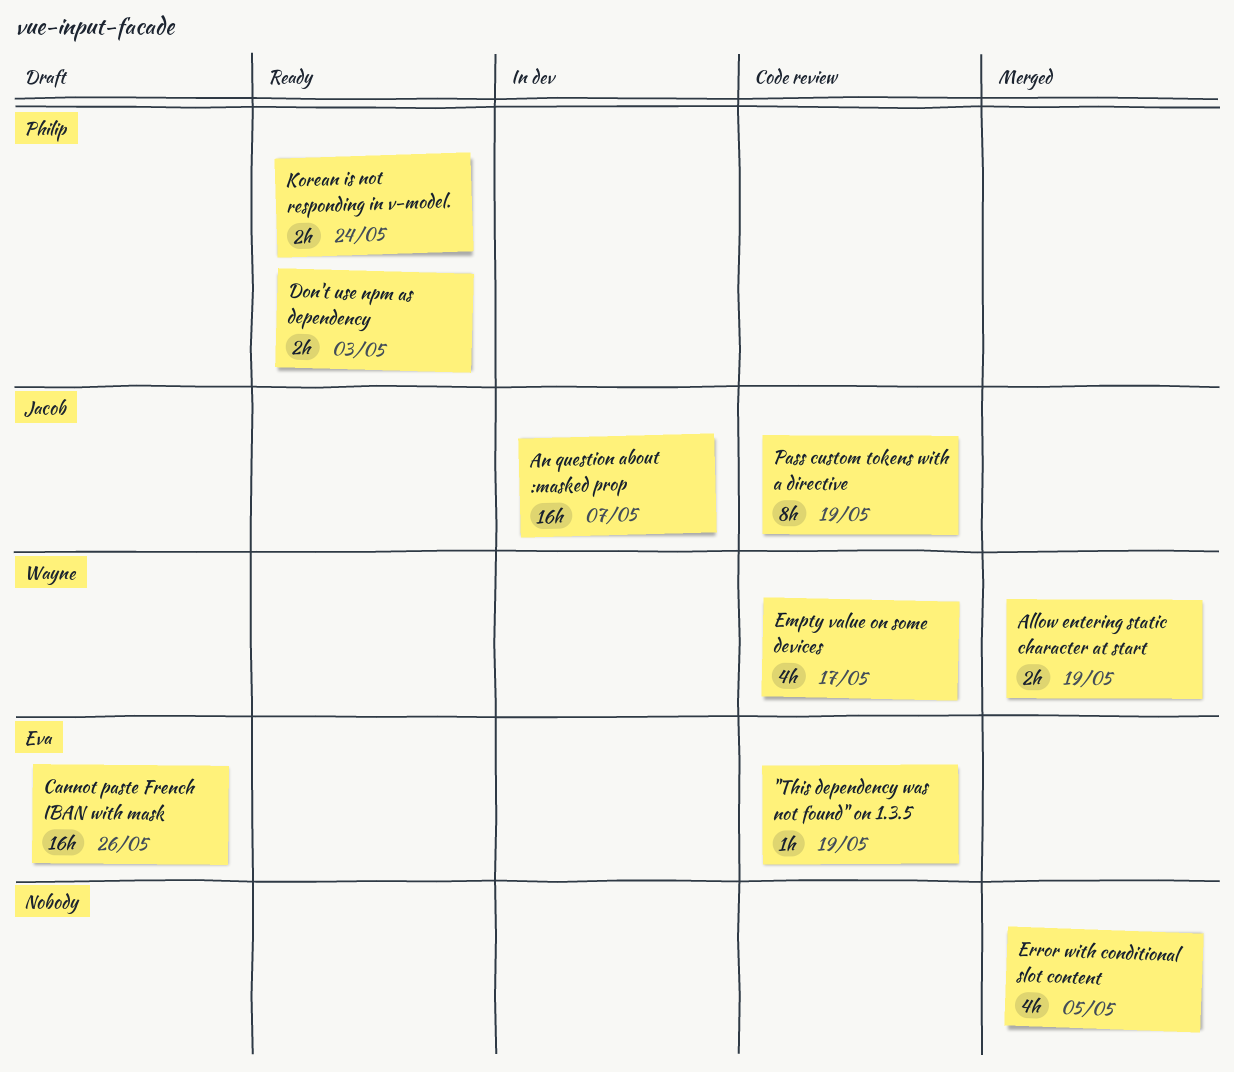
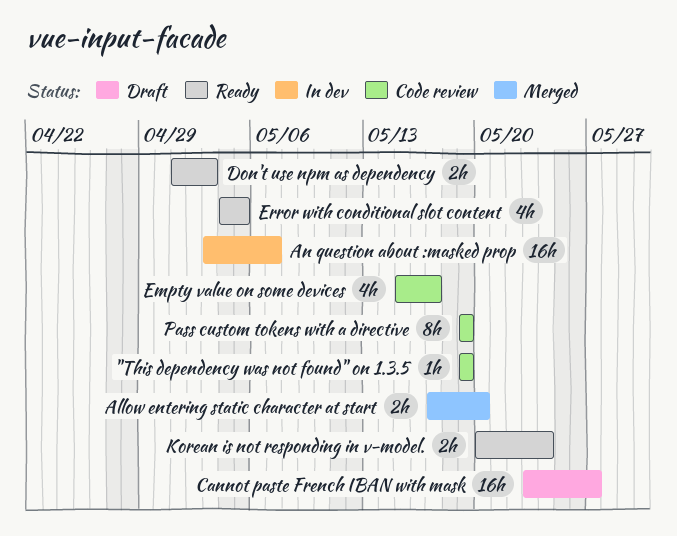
Allow entering static character at start, due: May 19 -> May 20
Cannot paste French IBAN with mask, due: May 26 -> May 27
Error with conditional slot content, status: Merged -> Ready

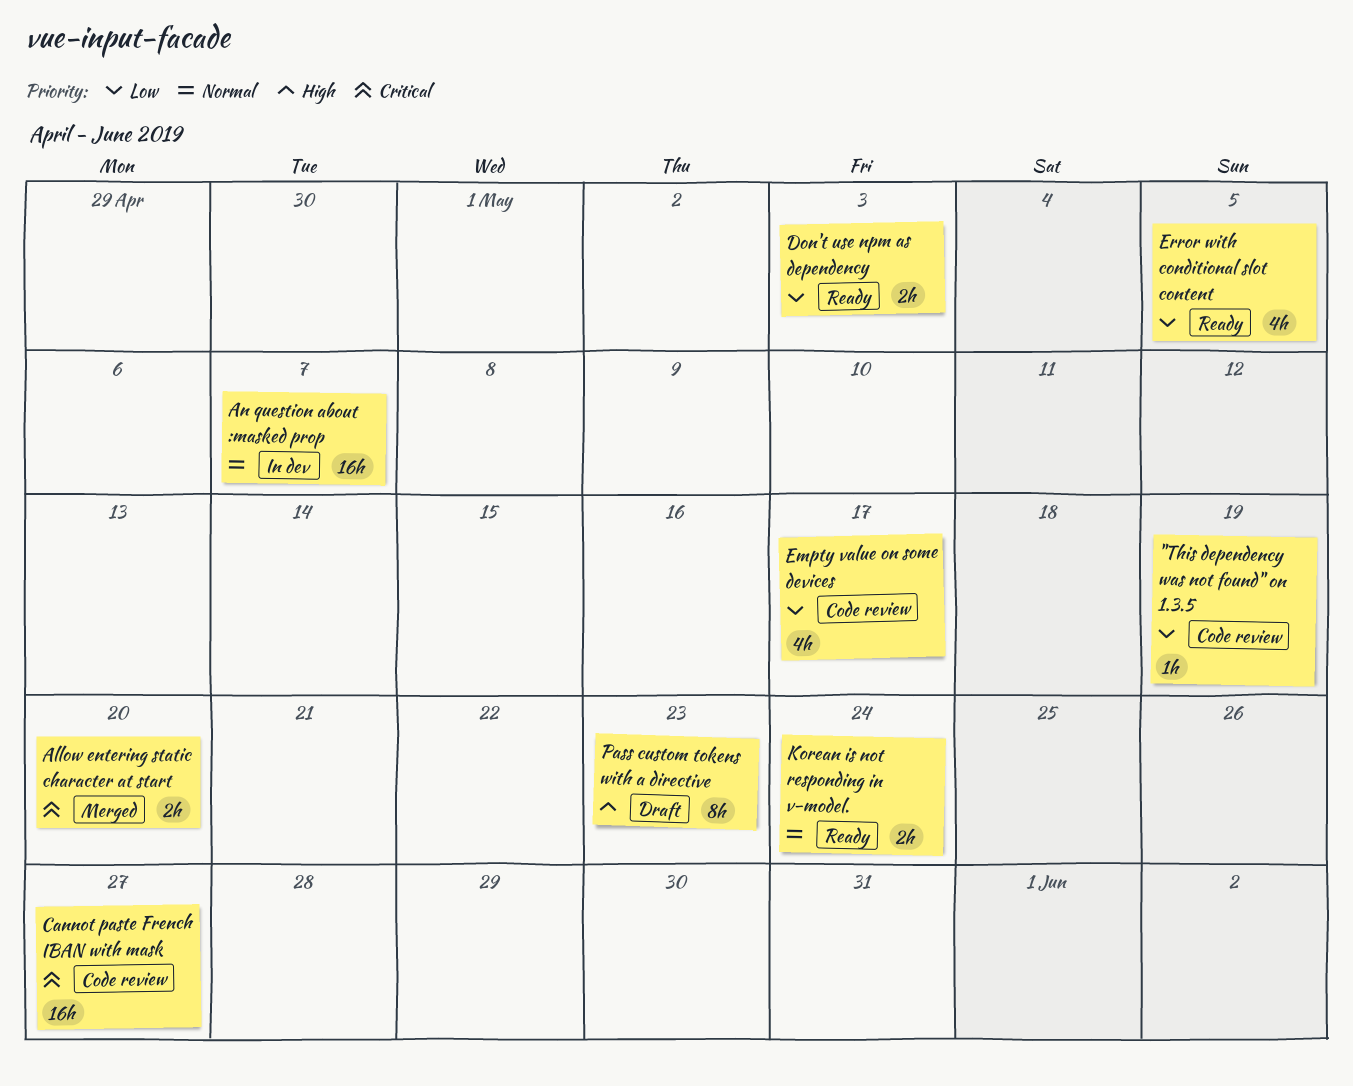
Cannot paste French IBAN with mask, status: Draft -> Code review
Pass custom tokens with a directive, status: Code review -> Draft
Pass custom tokens with a directive, due: May 19 -> May 23

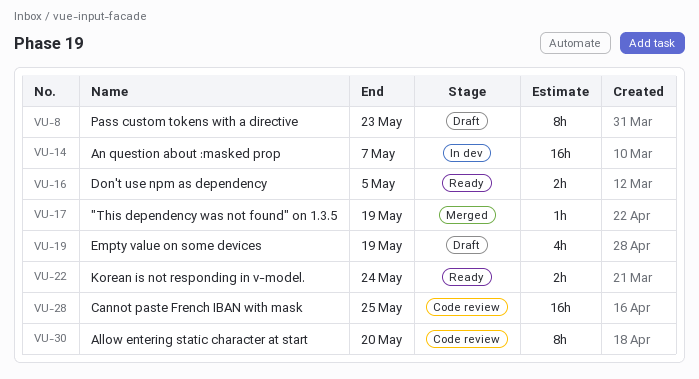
"This dependency was not found" on 1.3.5, status: Code review -> Merged
Allow entering static character at start, status: Merged -> Code review
Allow entering static character at start, estimate: 2h -> 8h
Cannot paste French IBAN with mask, due: May 27 -> May 25
Don't use npm as dependency, due: May 3 -> May 5
Empty value on some devices, status: Code review -> Draft
Empty value on some devices, due: May 17 -> May 19
Error with conditional slot content: present -> none

